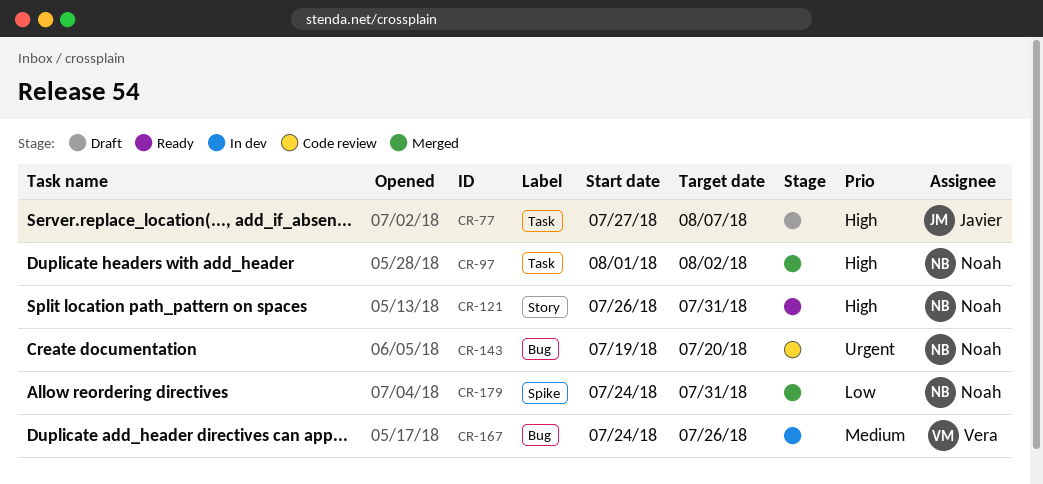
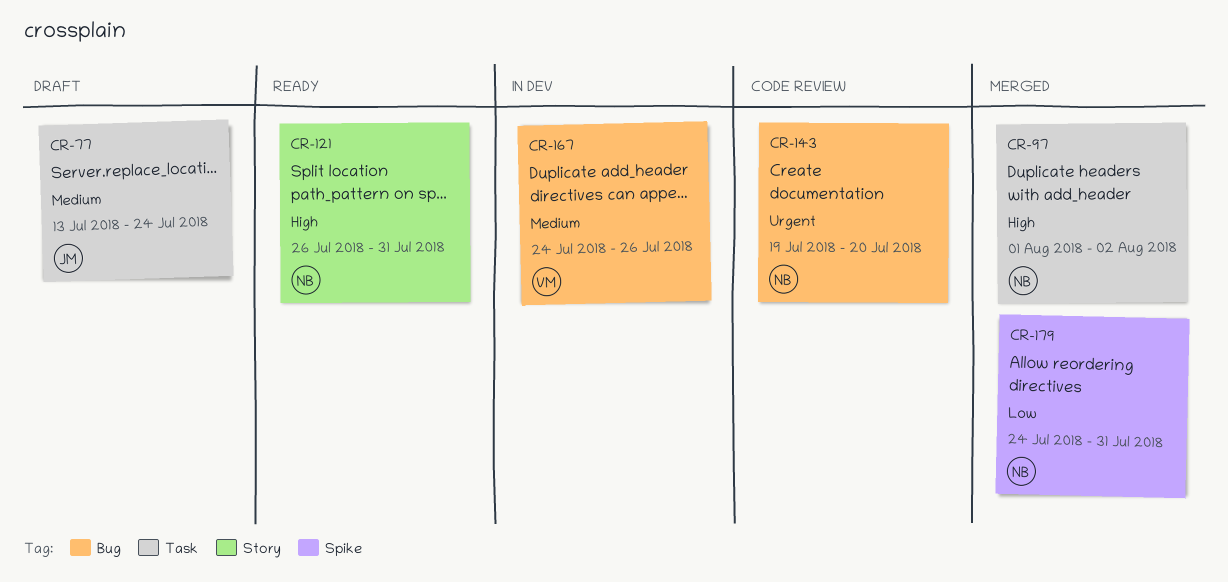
CR-77, priority: High -> Medium
CR-77, start: Jul 27 -> Jul 13
CR-77, due: Aug 7 -> Jul 24

